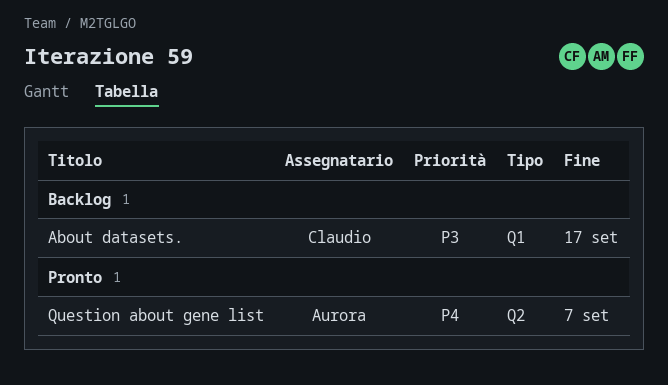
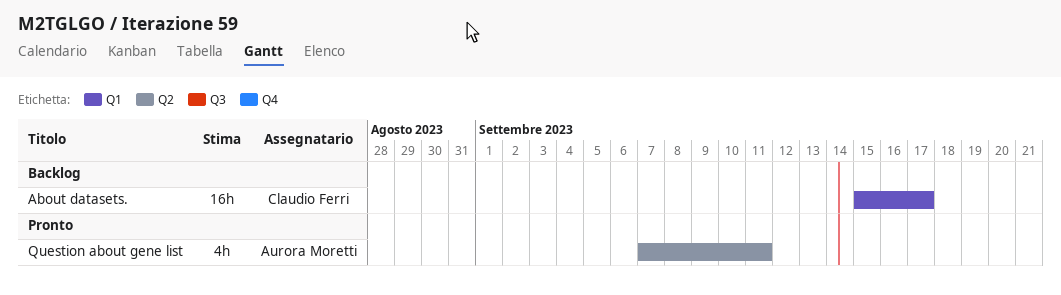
Question about gene list, due: Sep 7 -> Sep 11

